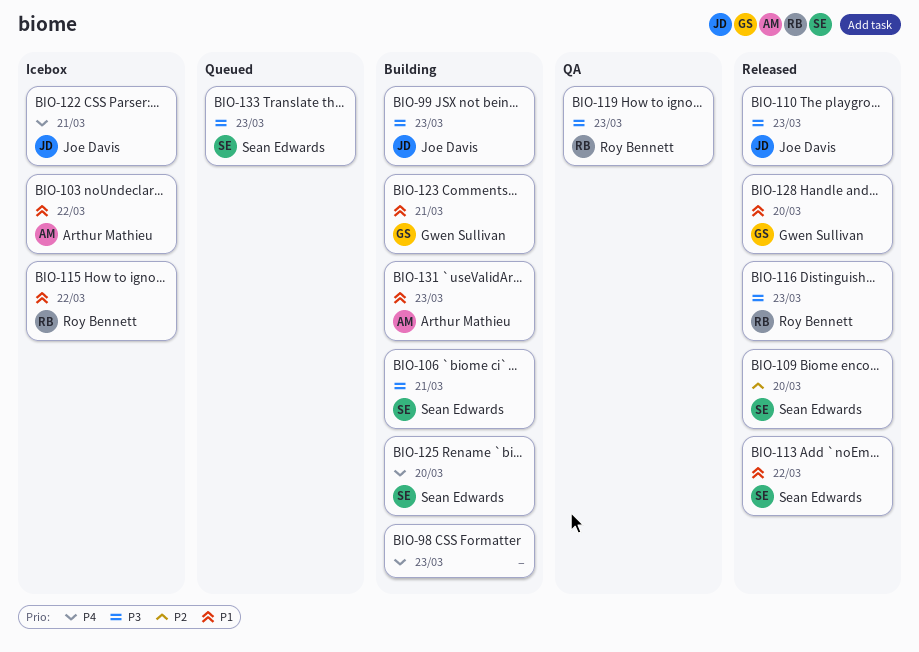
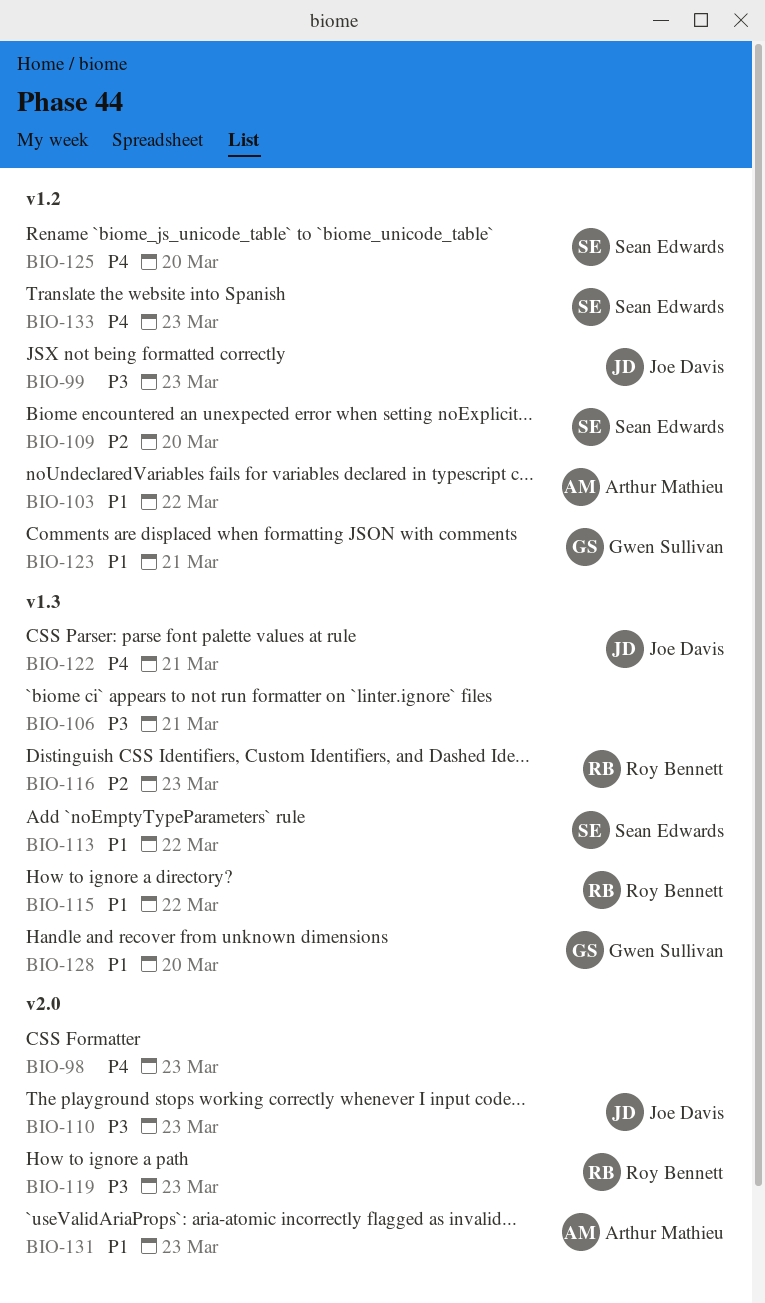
BIO-106, owner: Sean Edwards -> none
BIO-116, priority: P3 -> P2
BIO-133, priority: P3 -> P4

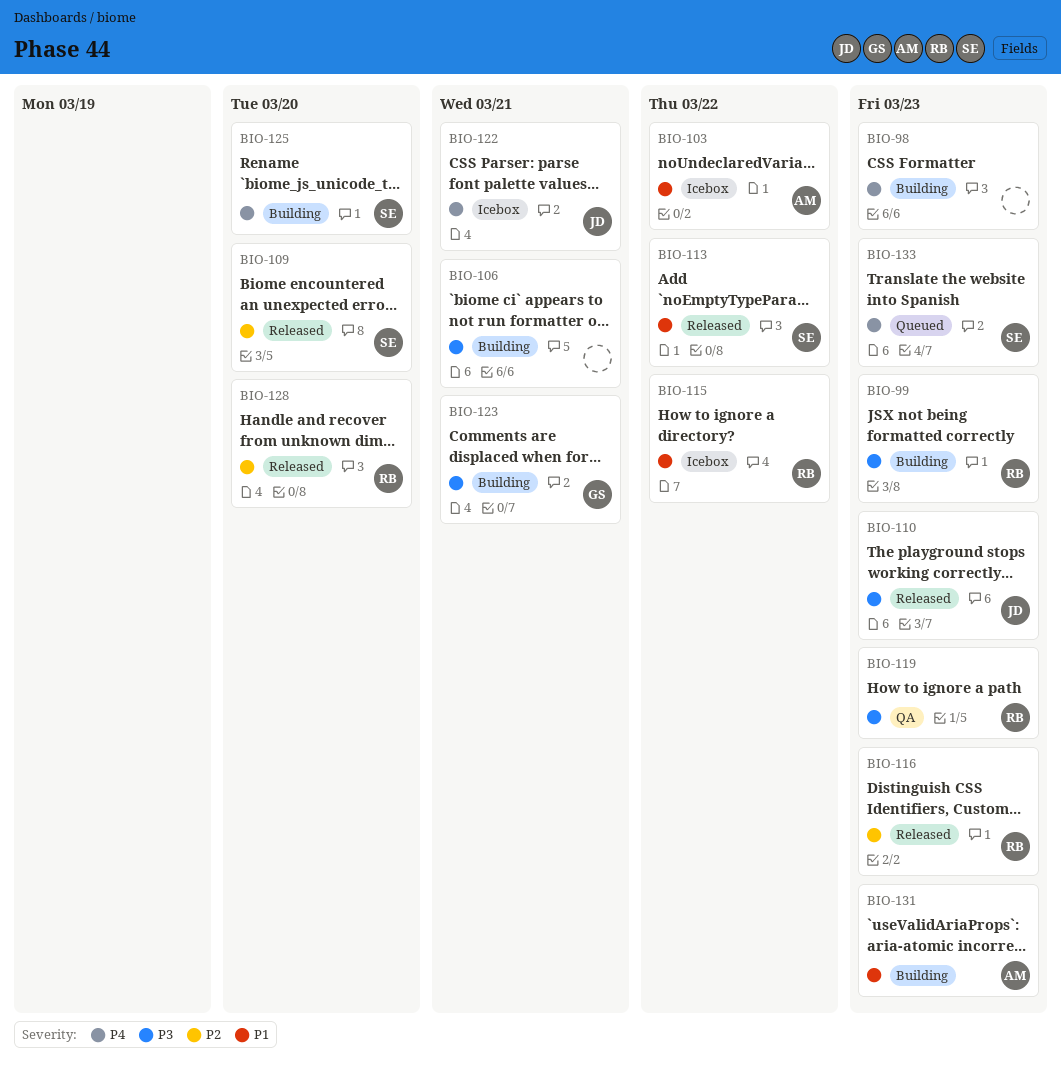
BIO-99, owner: Joe Davis -> Roy Bennett
BIO-123, priority: P1 -> P3
BIO-128, owner: Gwen Sullivan -> Roy Bennett
BIO-128, priority: P1 -> P2

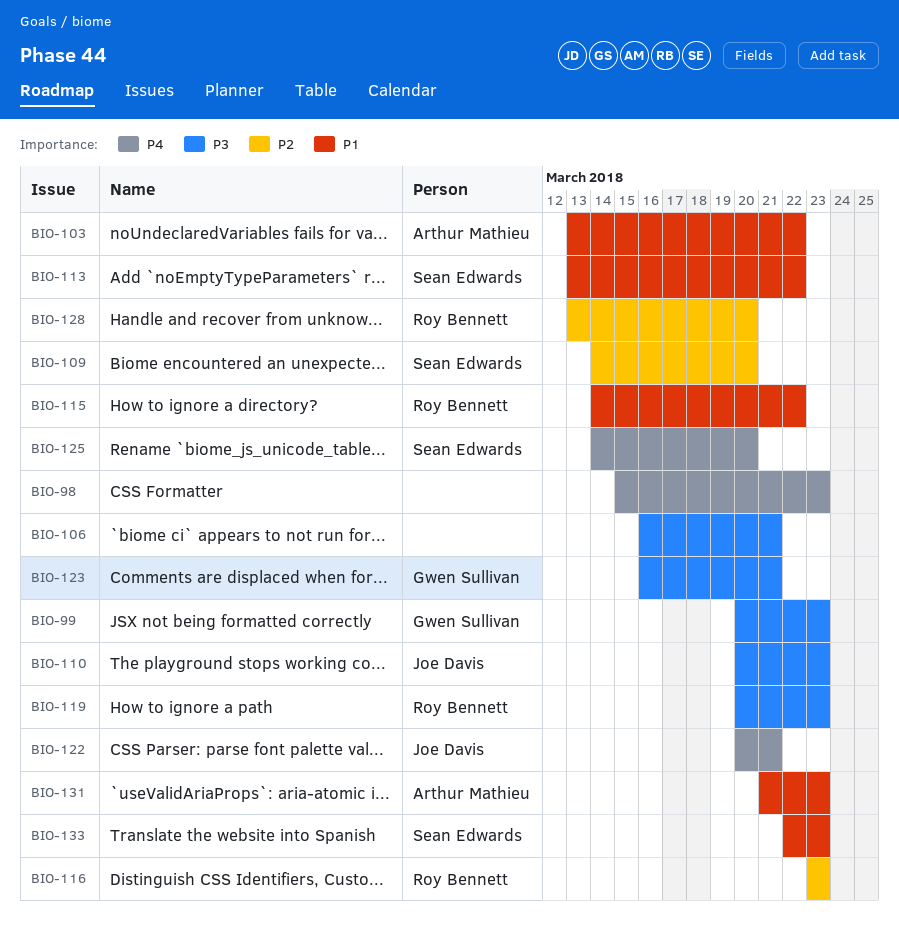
BIO-99, owner: Roy Bennett -> Gwen Sullivan
BIO-133, priority: P4 -> P1

